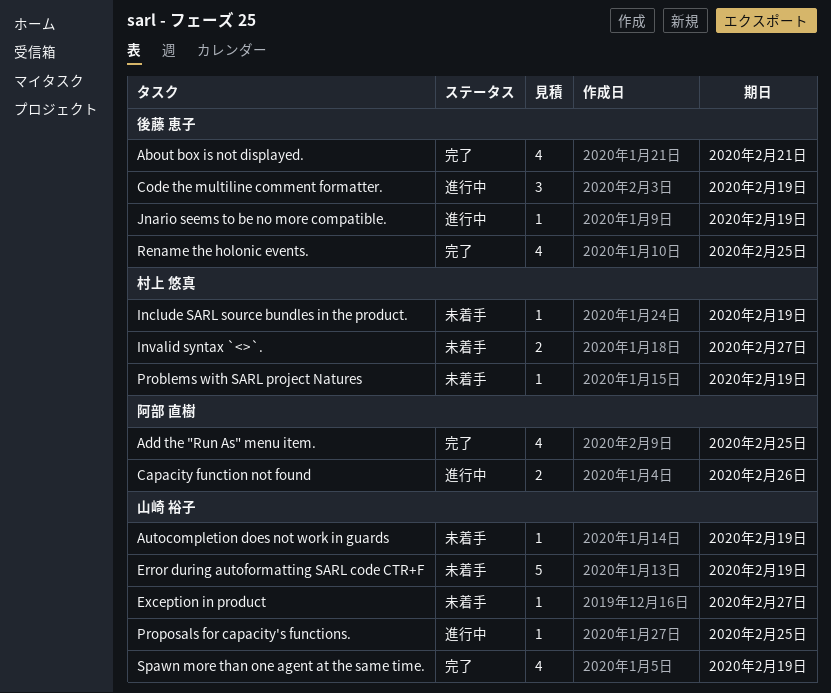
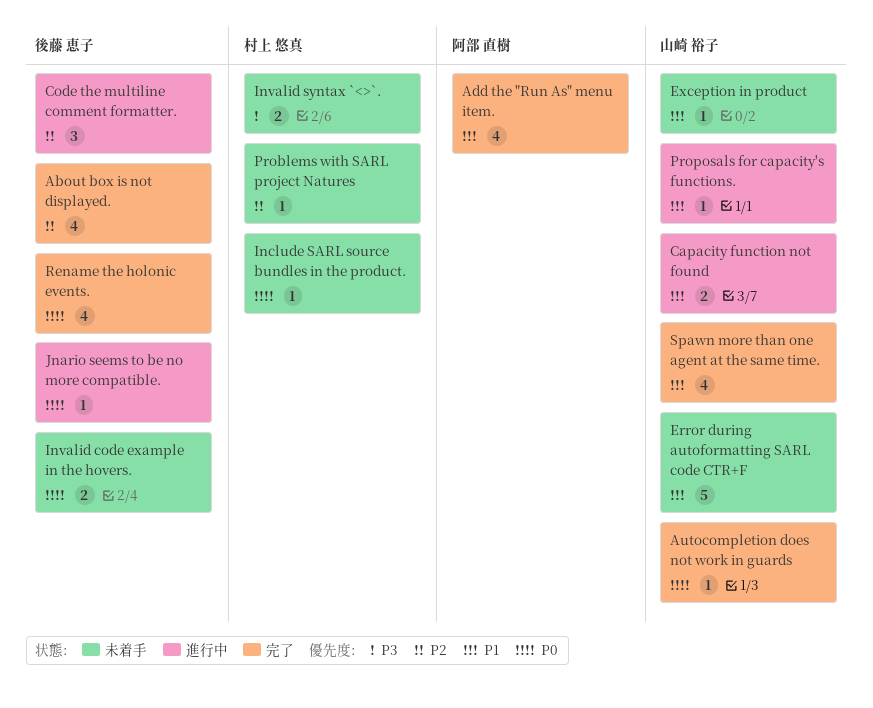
Autocompletion does not work in guards, status: 未着手 -> 完了
Capacity function not found, owner: 阿部 直樹 -> 山崎 裕子
Invalid code example in the hovers.: none -> present

